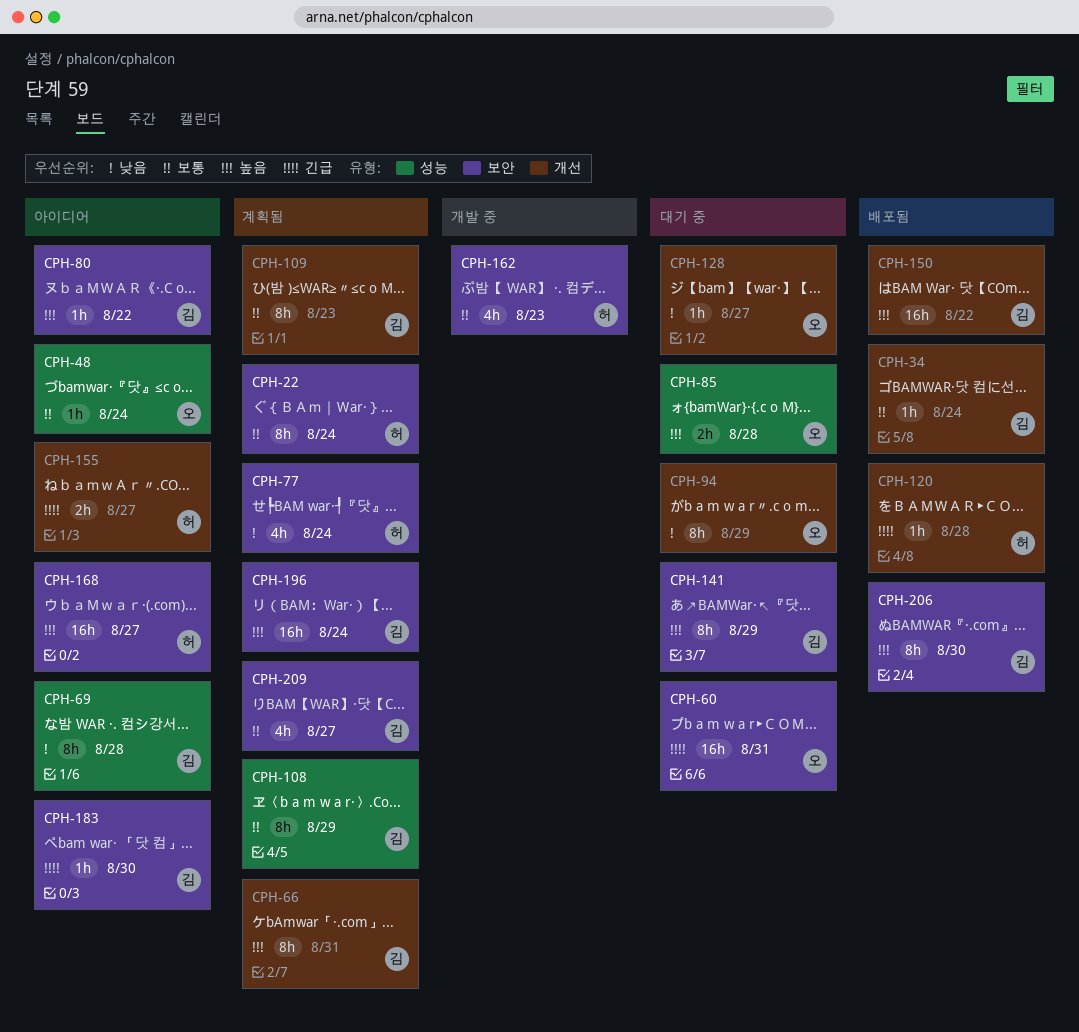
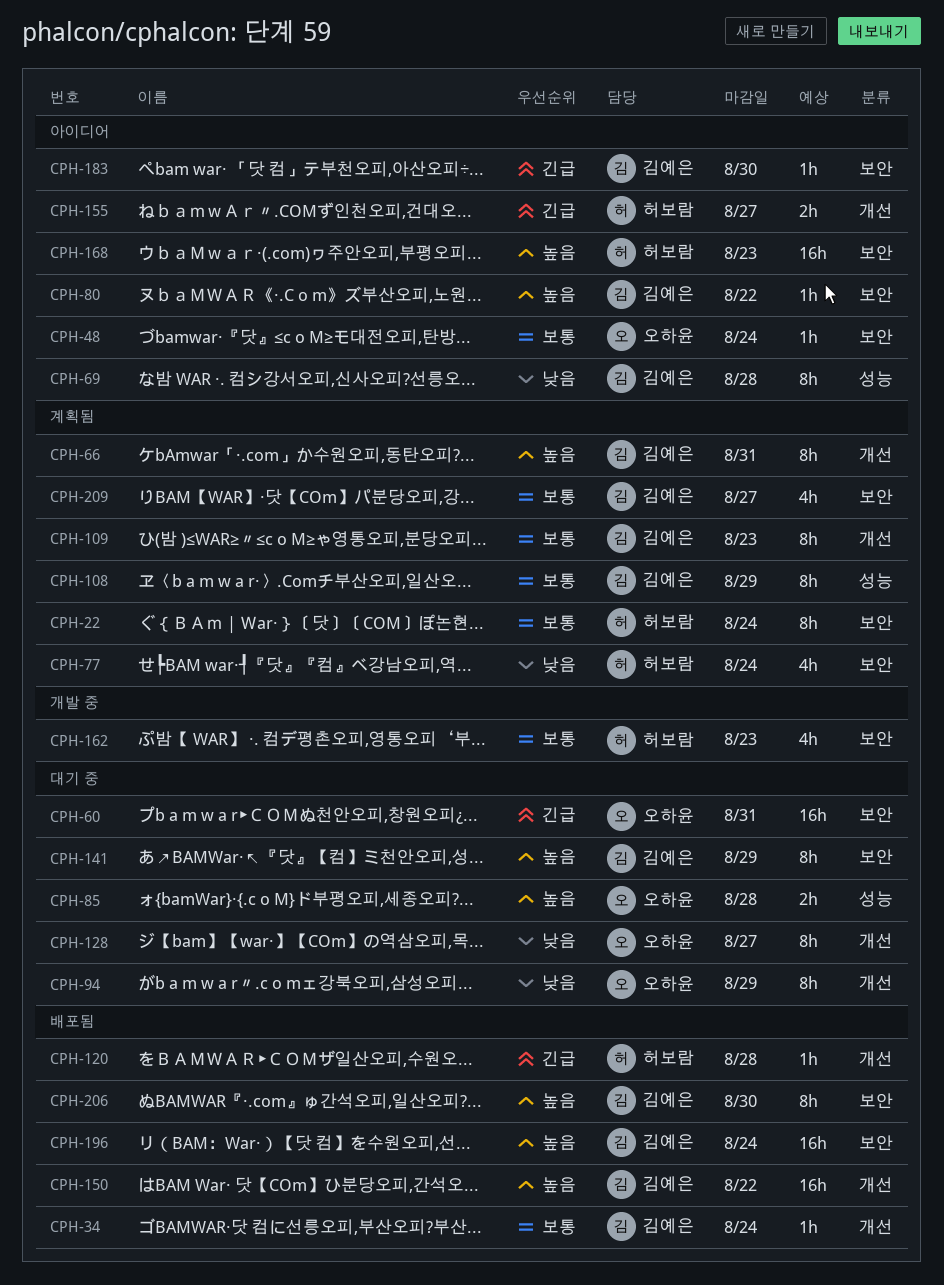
CPH-48, label: 성능 -> 보안
CPH-128, estimate: 1h -> 8h
CPH-168, due: Aug 27 -> Aug 23
CPH-196, status: 계획됨 -> 배포됨

